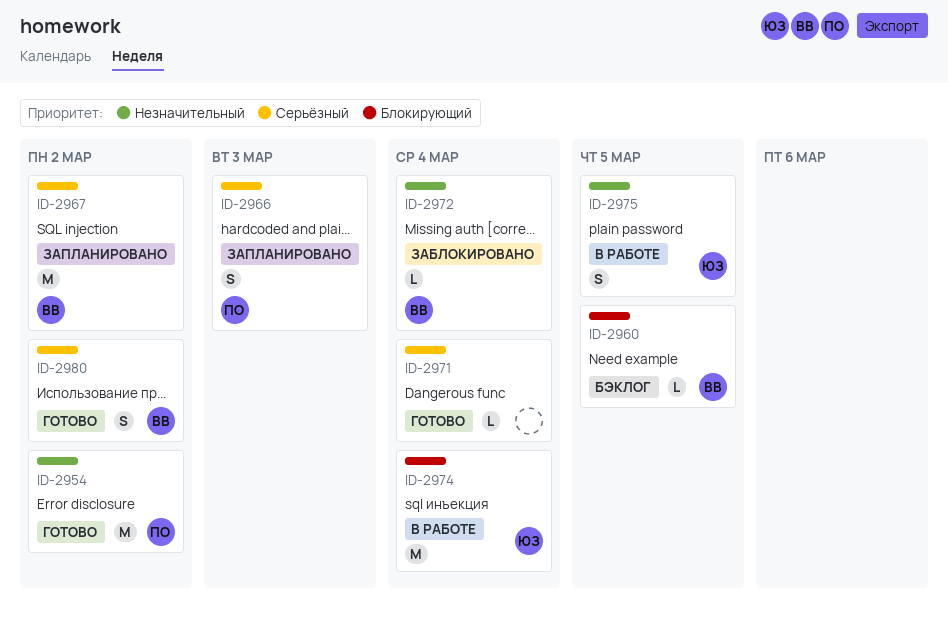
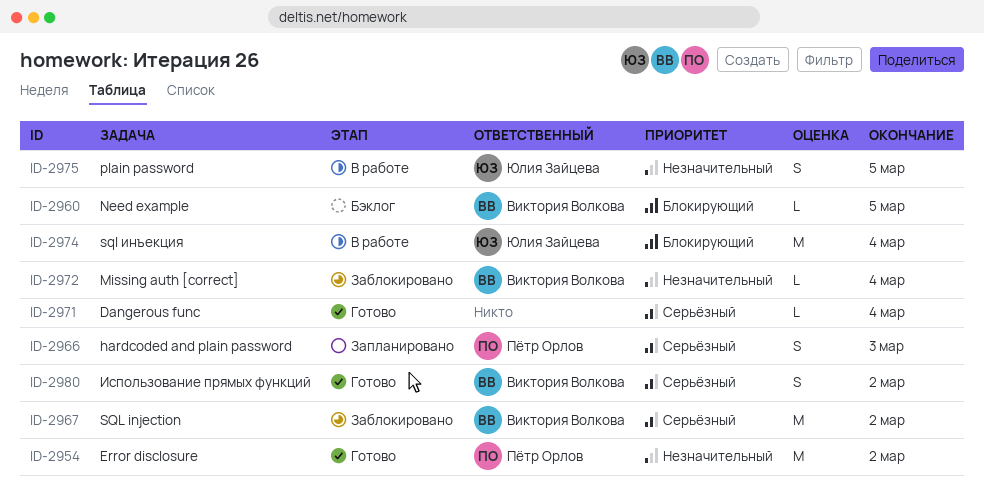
ID-2967, status: Запланировано -> Заблокировано

